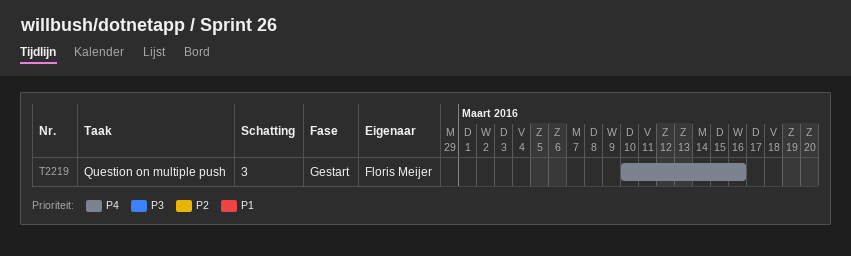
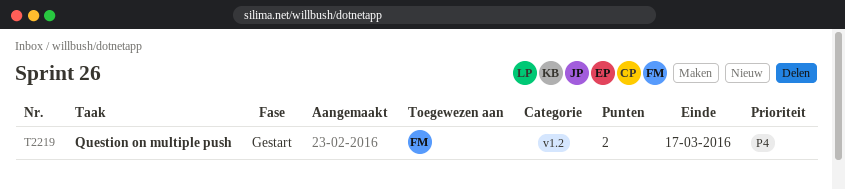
T2219, estimate: 3 -> 2
T2219, due: Mar 16 -> Mar 17

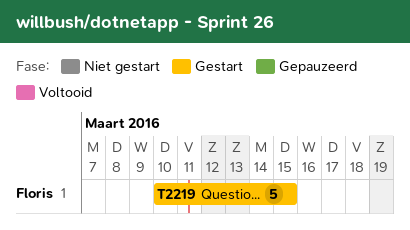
T2219, estimate: 2 -> 5
T2219, due: Mar 17 -> Mar 15

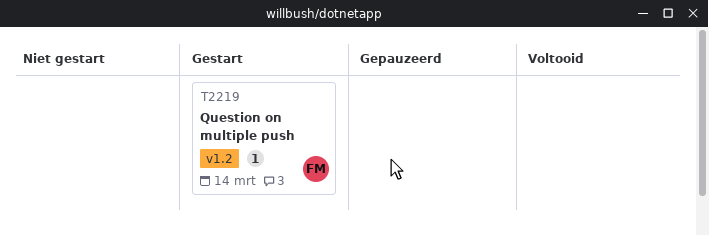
T2219, estimate: 5 -> 1
T2219, due: Mar 15 -> Mar 14

